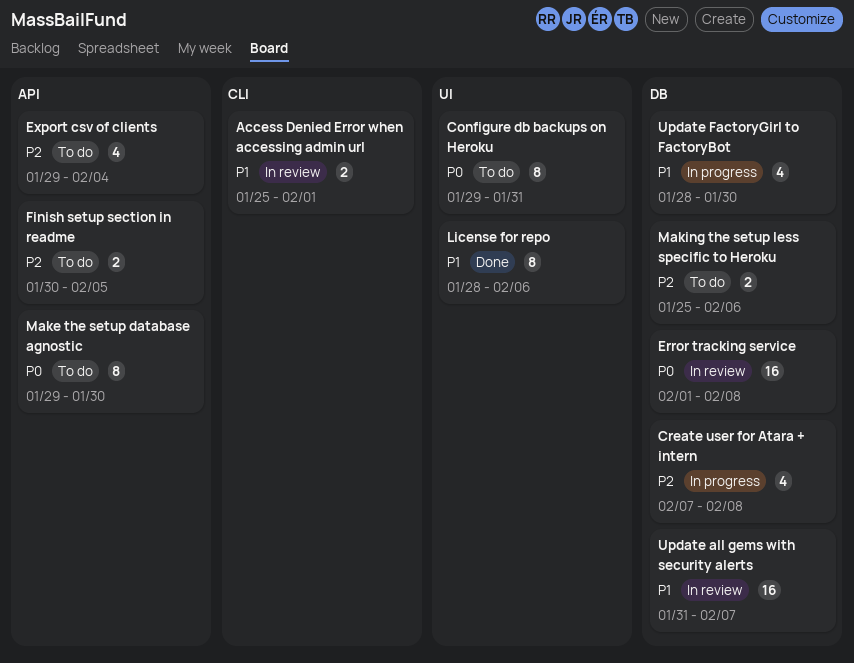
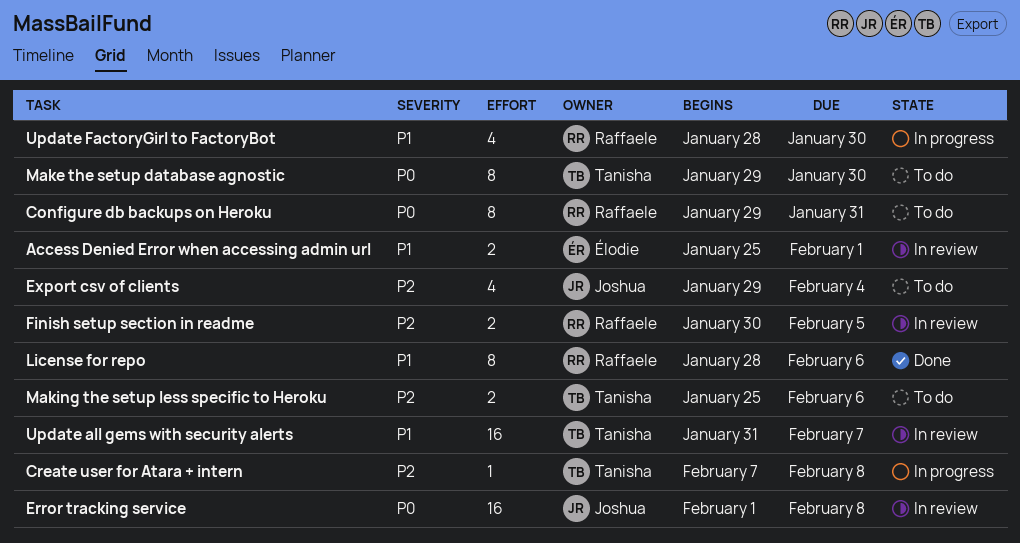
Create user for Atara + intern, estimate: 4 -> 1
Finish setup section in readme, status: To do -> In review

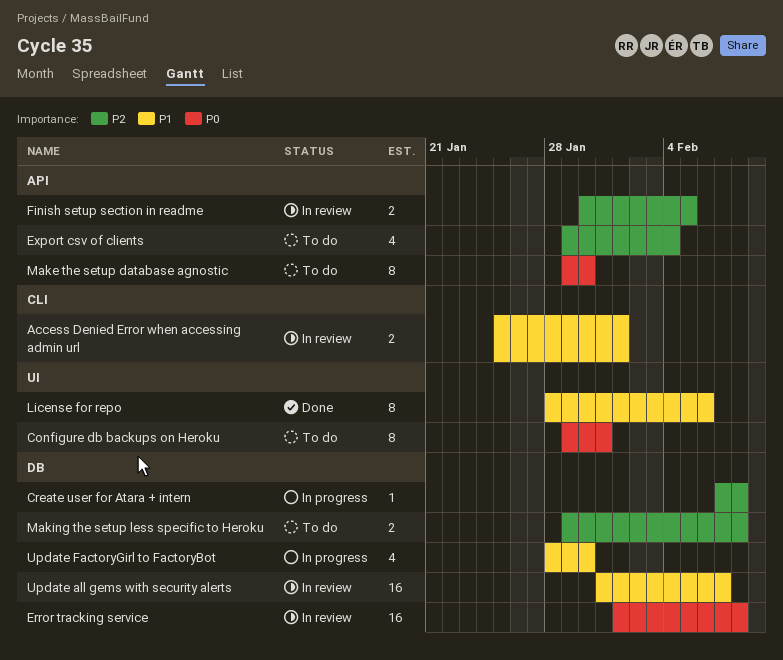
Making the setup less specific to Heroku, start: Jan 25 -> Jan 29
Making the setup less specific to Heroku, due: Feb 6 -> Feb 8

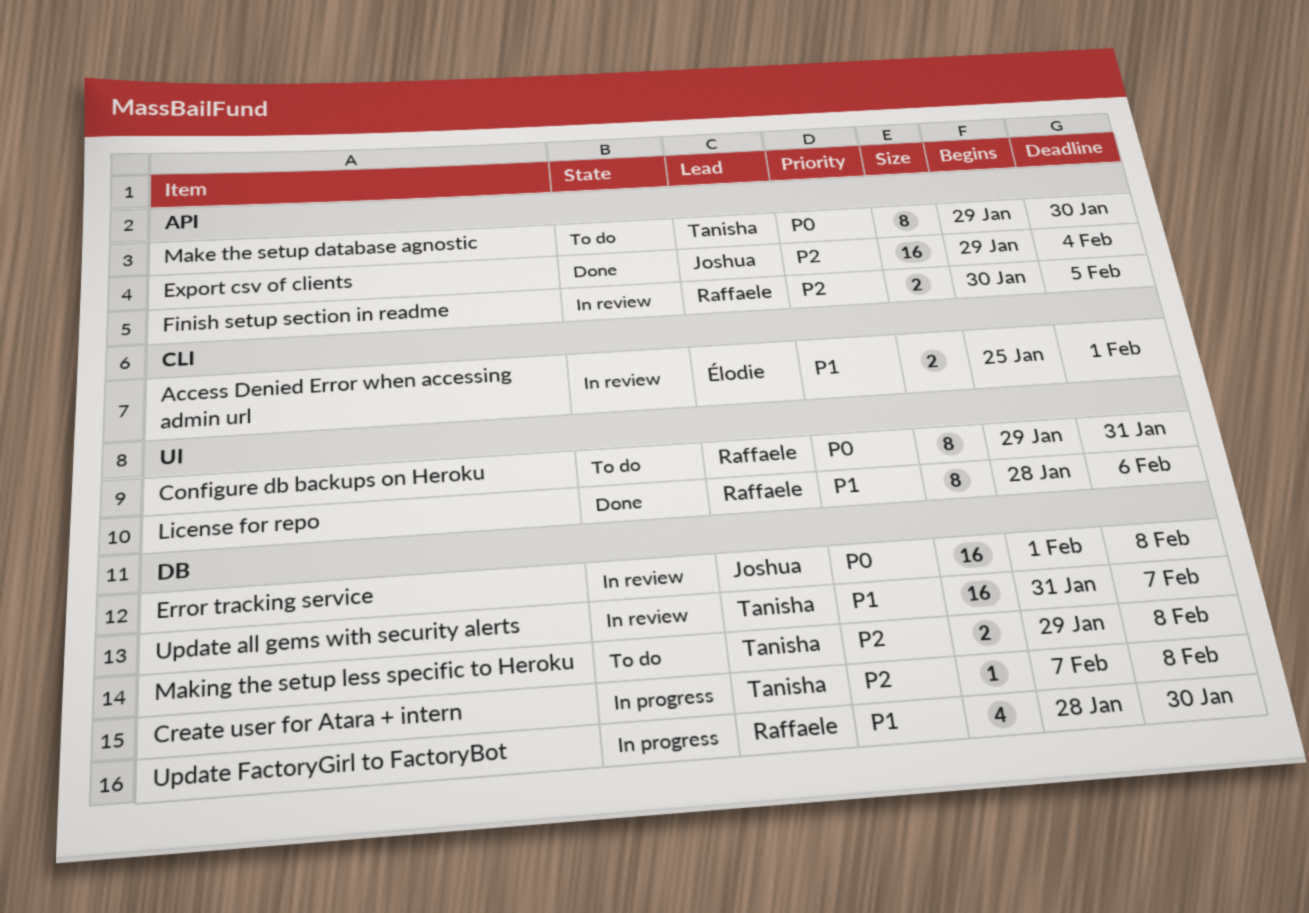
Export csv of clients, status: To do -> Done
Export csv of clients, estimate: 4 -> 16

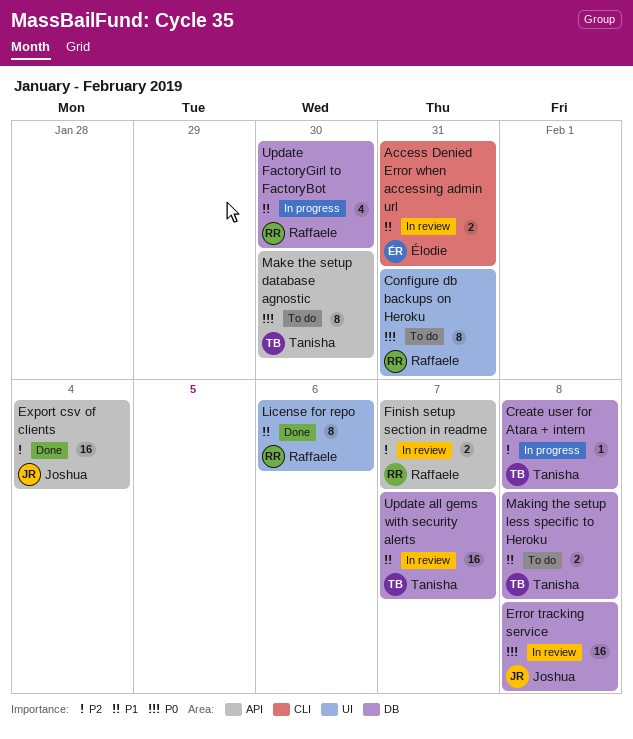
Access Denied Error when accessing admin url, due: Feb 1 -> Jan 31
Finish setup section in readme, due: Feb 5 -> Feb 7
Making the setup less specific to Heroku, priority: P2 -> P1

